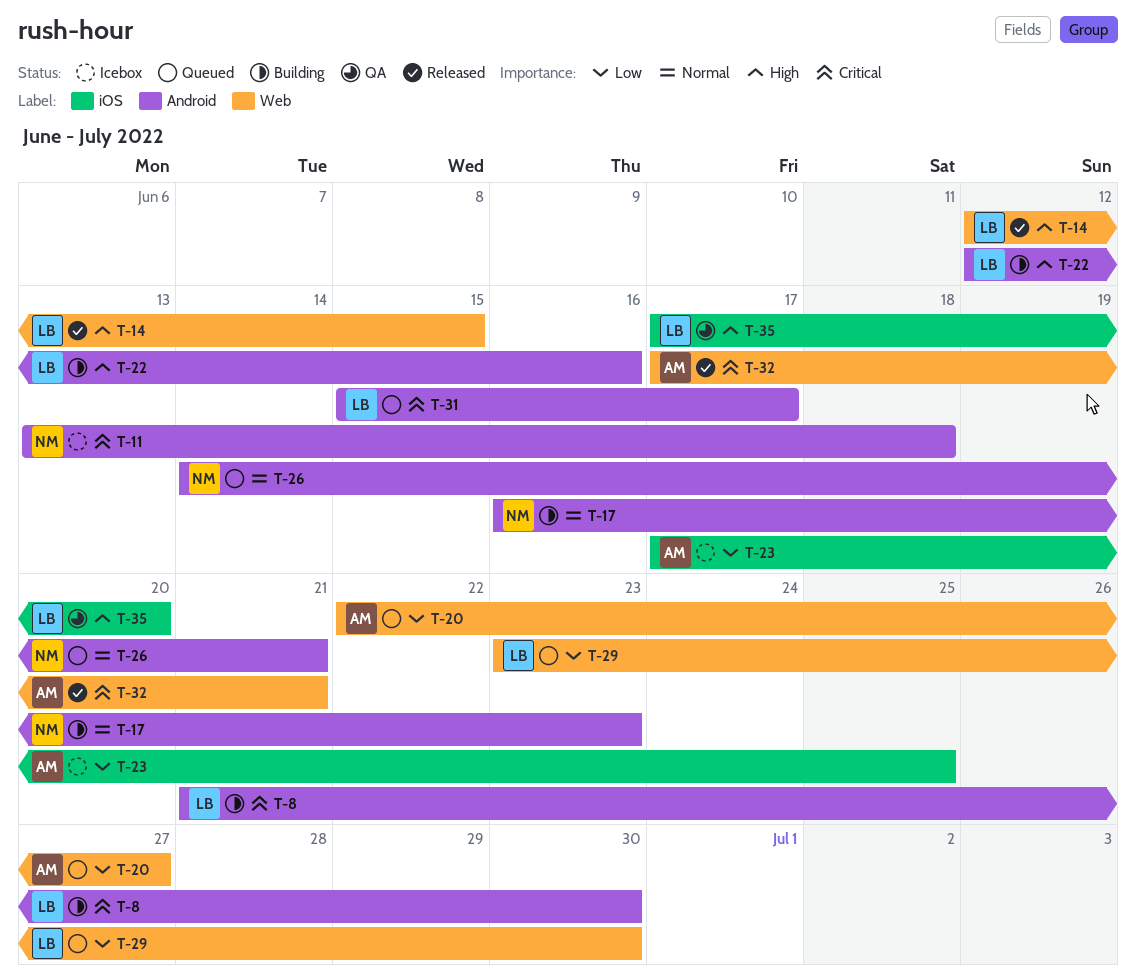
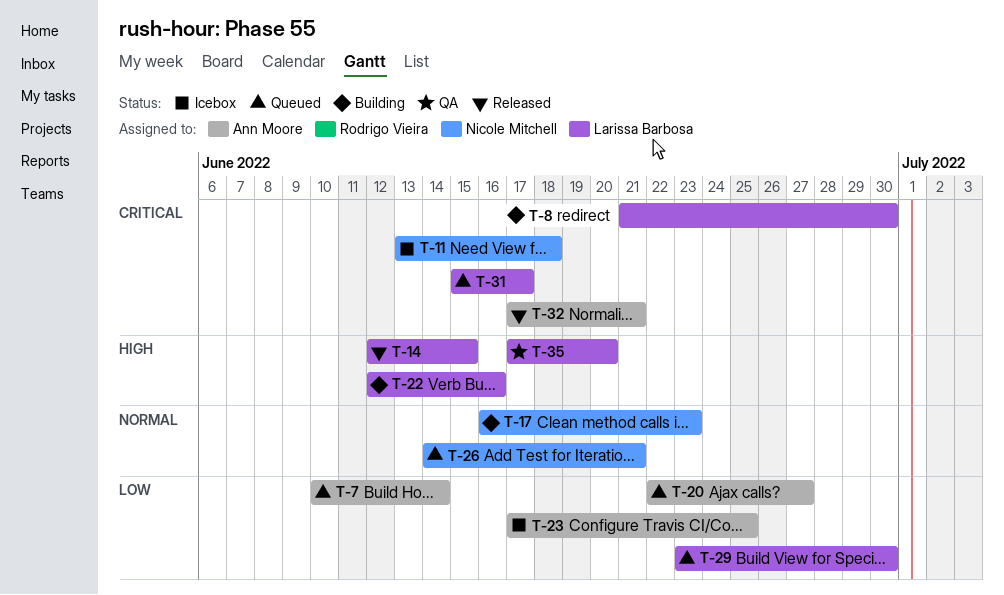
T-7: none -> present

